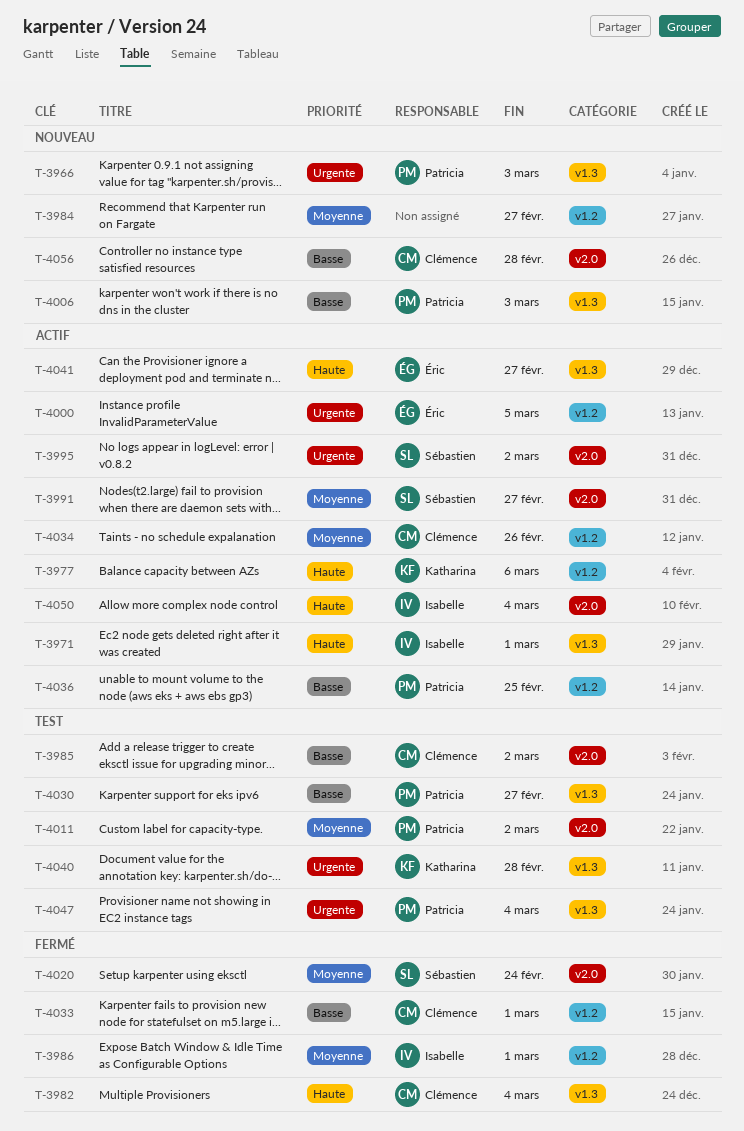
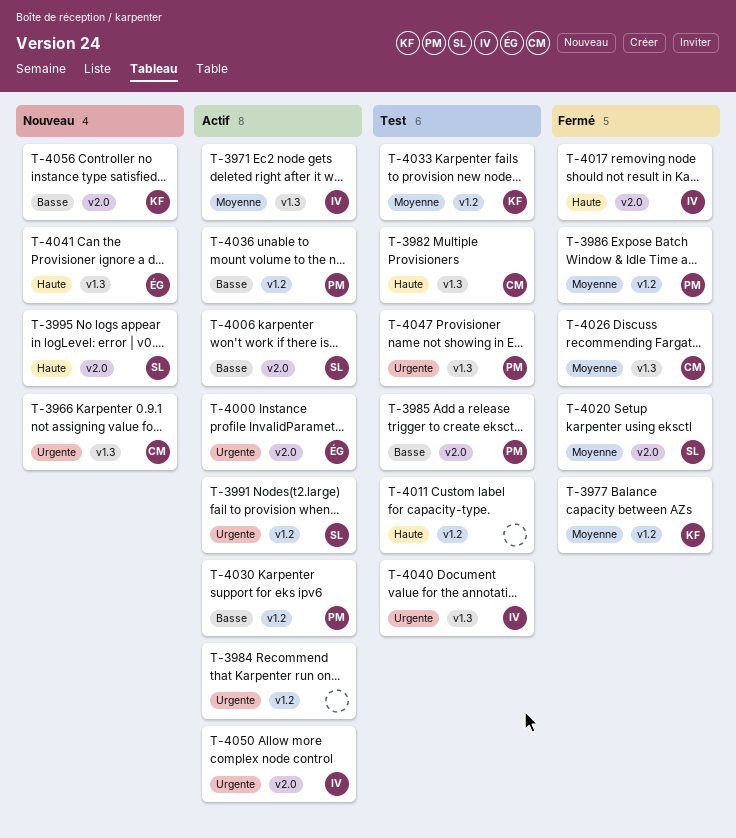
T-3966, owner: Patricia -> Clémence
T-3971, priority: Haute -> Moyenne
T-3977, status: Actif -> Fermé
T-3977, priority: Haute -> Moyenne
T-3982, status: Fermé -> Test
T-3984, status: Nouveau -> Actif
T-3984, priority: Moyenne -> Urgente
T-3985, owner: Clémence -> Patricia
T-3986, owner: Isabelle -> Patricia
T-3991, priority: Moyenne -> Urgente
T-3991, label: v2.0 -> v1.2
T-3995, status: Actif -> Nouveau
T-3995, priority: Urgente -> Haute
T-4000, label: v1.2 -> v2.0
T-4006, status: Nouveau -> Actif
T-4006, owner: Patricia -> Sébastien
T-4006, label: v1.3 -> v2.0
T-4011, owner: Patricia -> none
T-4011, priority: Moyenne -> Haute
T-4011, label: v2.0 -> v1.2
T-4017: none -> present
T-4026: none -> present
T-4030, status: Test -> Actif
T-4030, label: v1.3 -> v1.2
T-4033, status: Fermé -> Test
T-4033, owner: Clémence -> Katharina
T-4033, priority: Basse -> Moyenne
T-4034: present -> none
T-4040, owner: Katharina -> Isabelle
T-4041, status: Actif -> Nouveau
T-4050, priority: Haute -> Urgente
T-4056, owner: Clémence -> Katharina

